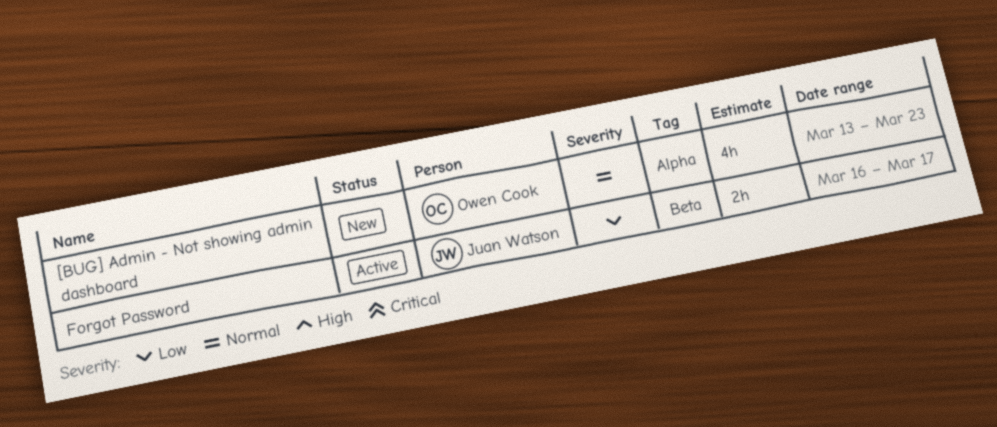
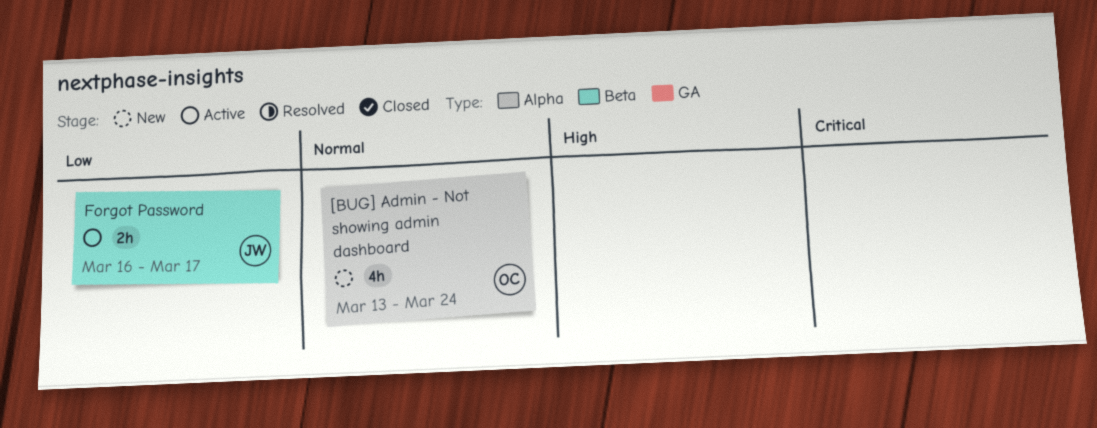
[BUG] Admin - Not showing admin dashboard, due: Mar 23 -> Mar 24

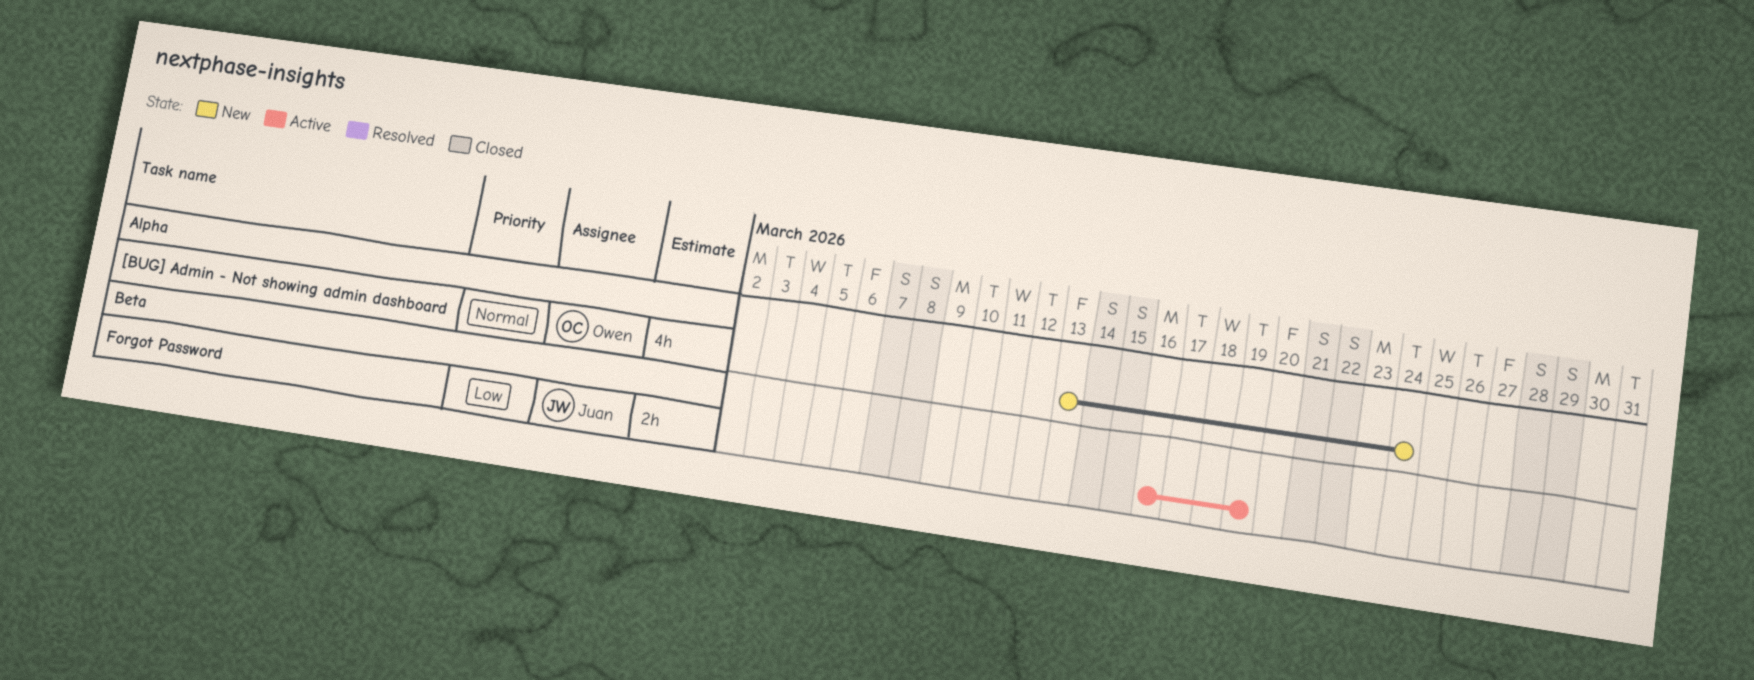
Forgot Password, due: Mar 17 -> Mar 19

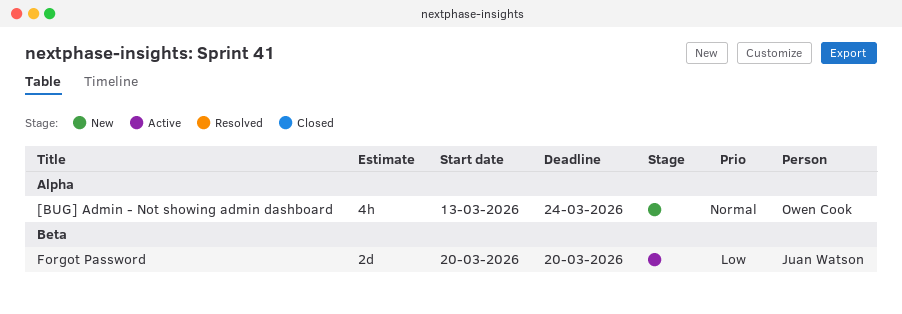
Forgot Password, estimate: 2h -> 2d
Forgot Password, start: Mar 16 -> Mar 20
Forgot Password, due: Mar 19 -> Mar 20

